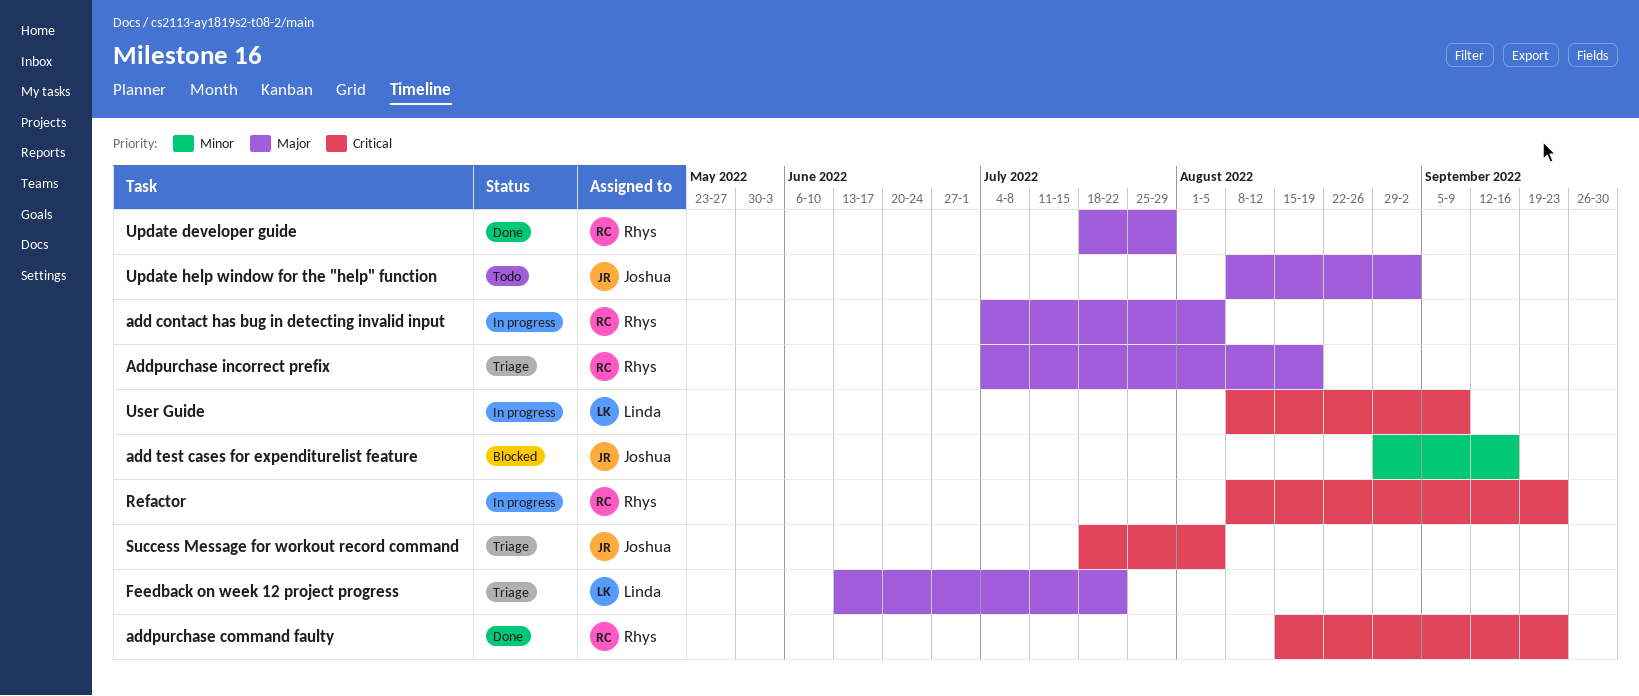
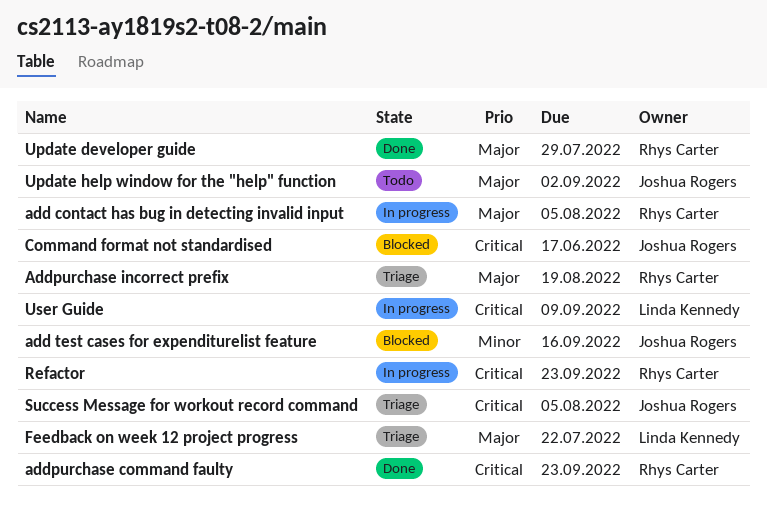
Command format not standardised: none -> present

